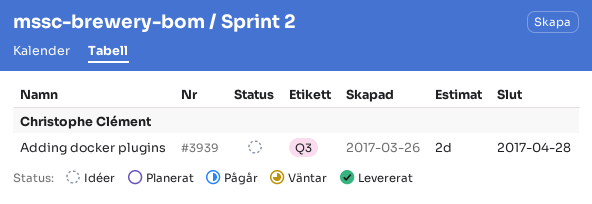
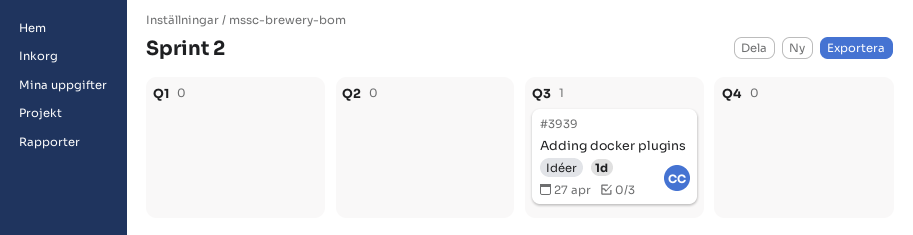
#3939, estimate: 2d -> 1d
#3939, due: Apr 28 -> Apr 27

